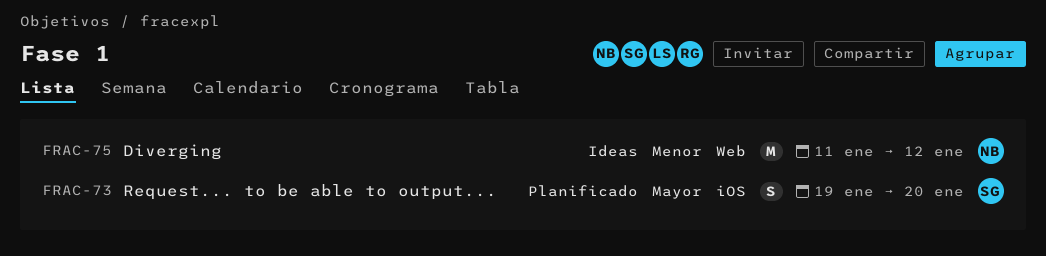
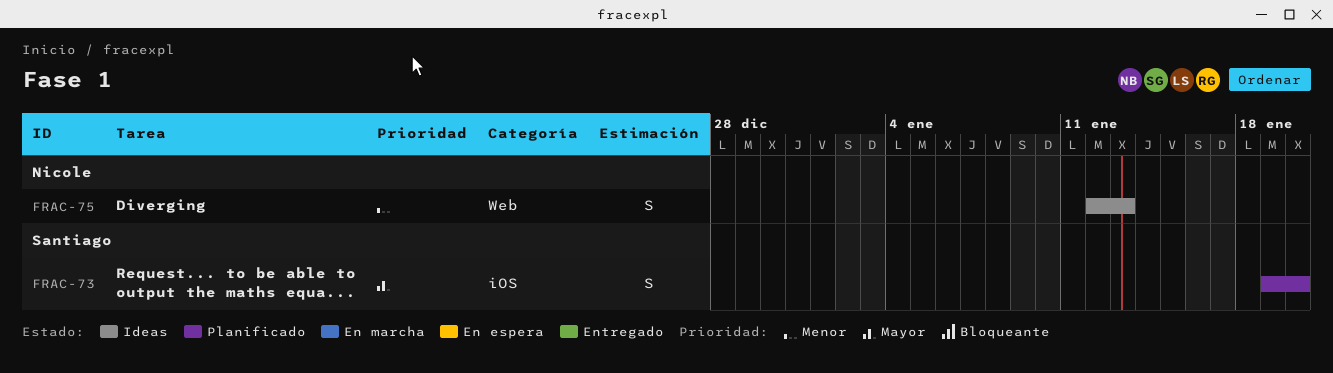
FRAC-75, estimate: M -> S
FRAC-75, start: Jan 11 -> Jan 12
FRAC-75, due: Jan 12 -> Jan 13

